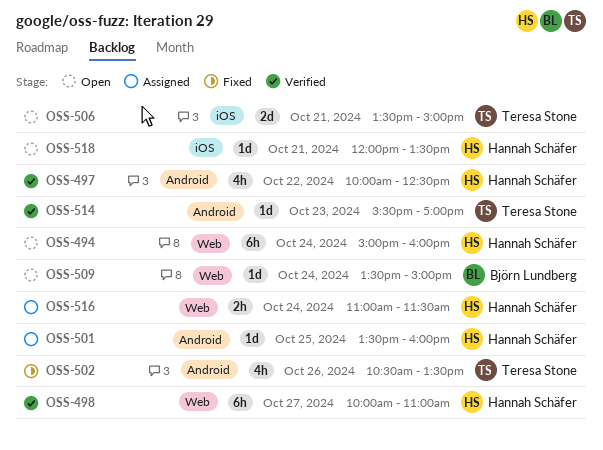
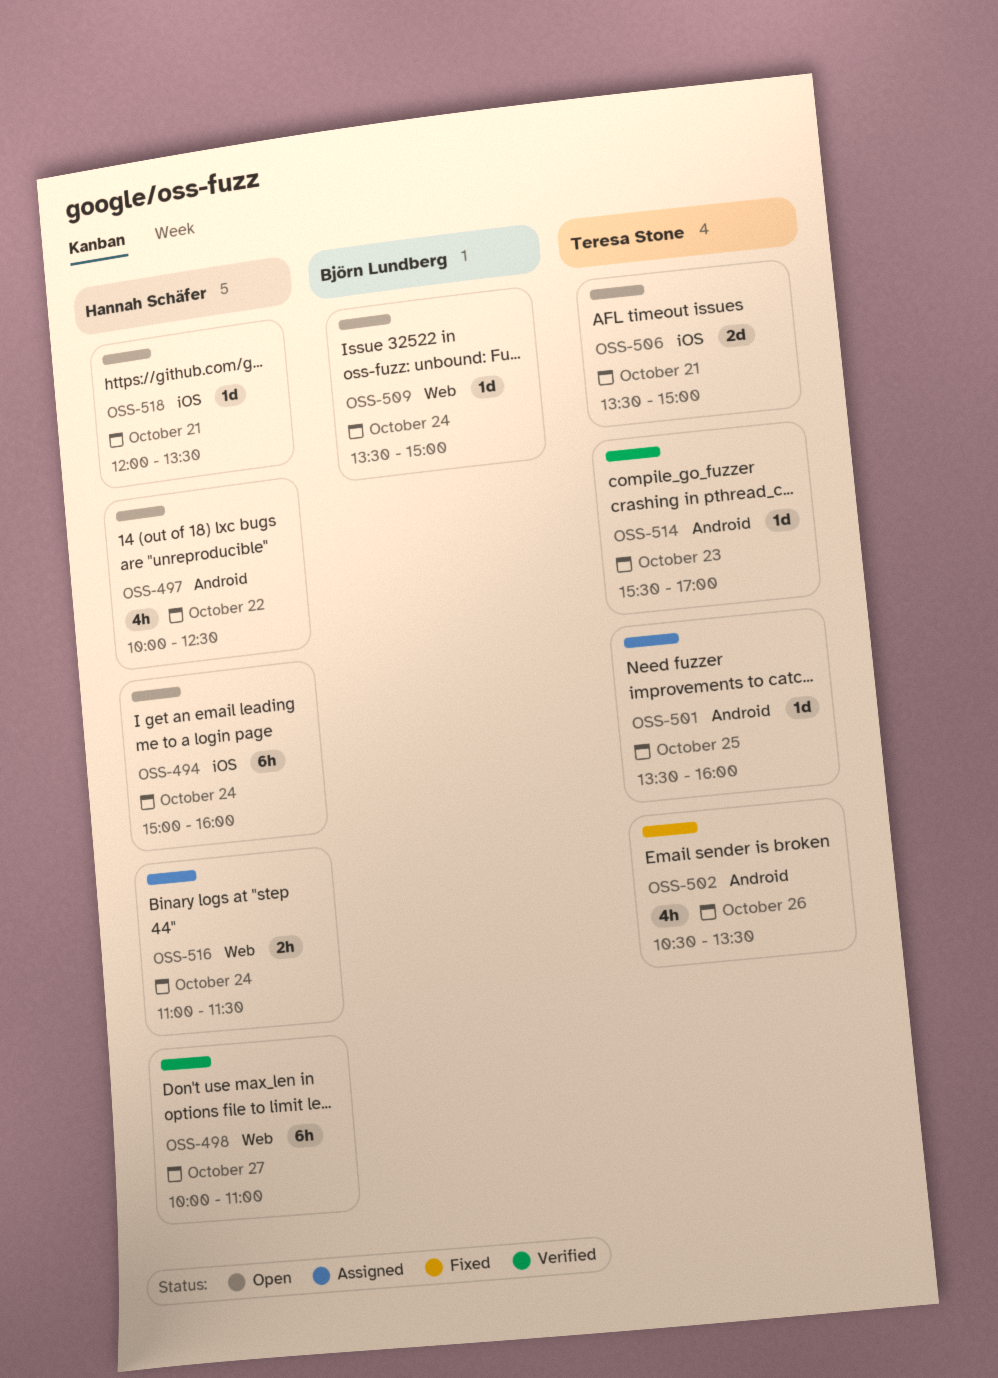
OSS-494, label: Web -> iOS
OSS-497, status: Verified -> Open
OSS-501, owner: Hannah Schäfer -> Teresa Stone

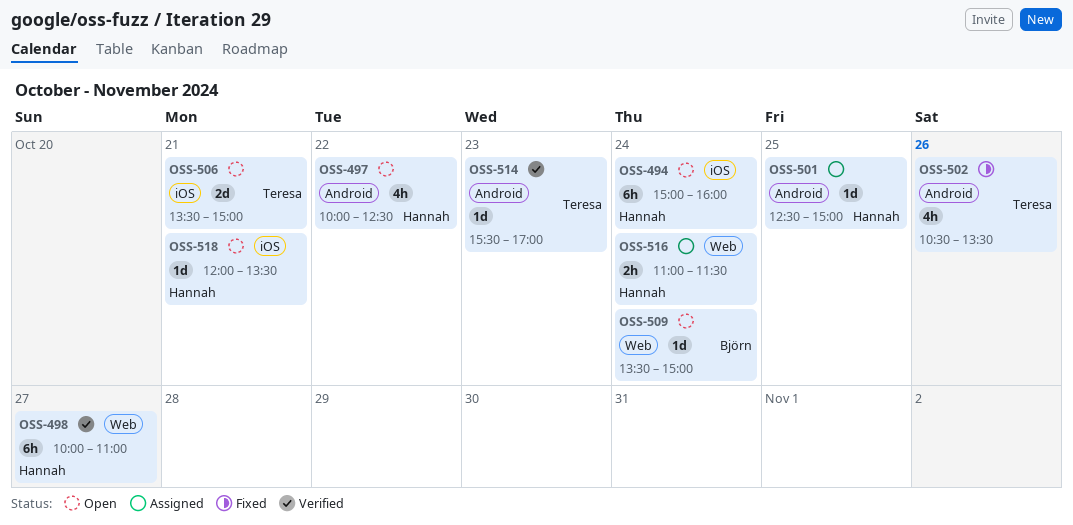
OSS-501, owner: Teresa Stone -> Hannah Schäfer
OSS-501, begins: 13:30 -> 12:30
OSS-501, ends: 16:00 -> 15:00

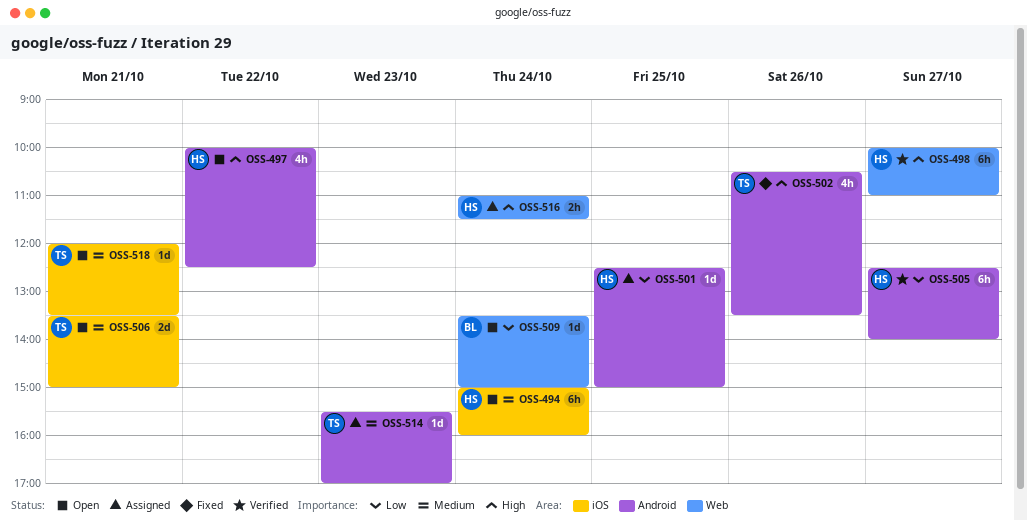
OSS-505: none -> present
OSS-514, status: Verified -> Assigned
OSS-518, owner: Hannah -> Teresa

